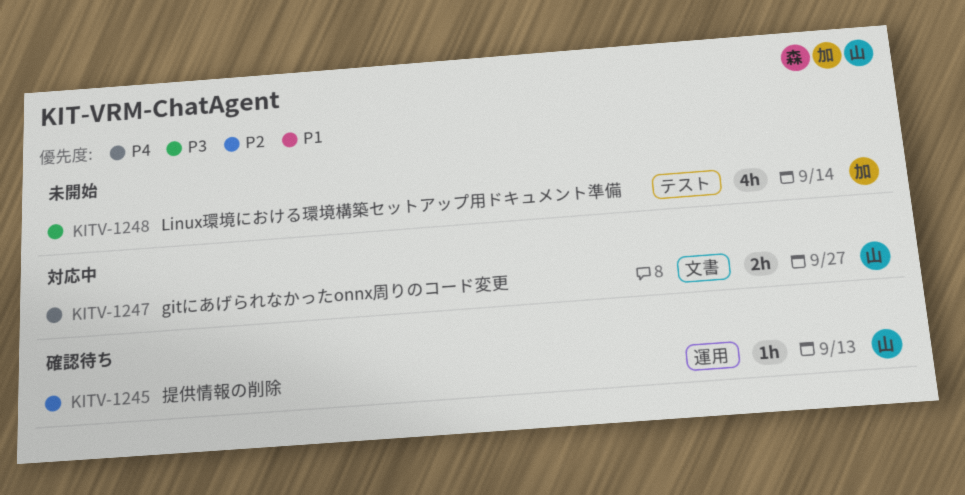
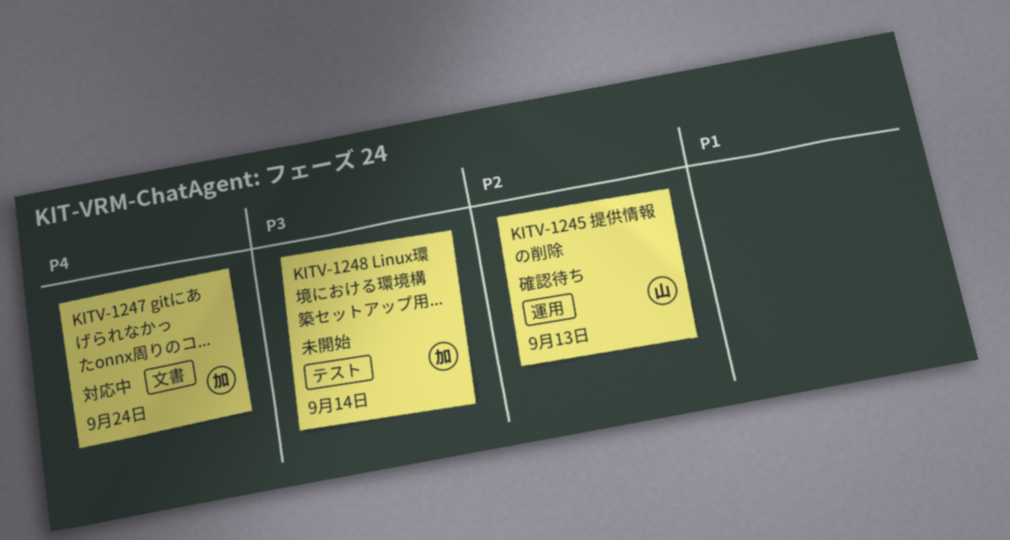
KITV-1247, owner: 山 -> 加
KITV-1247, due: Sep 27 -> Sep 24

